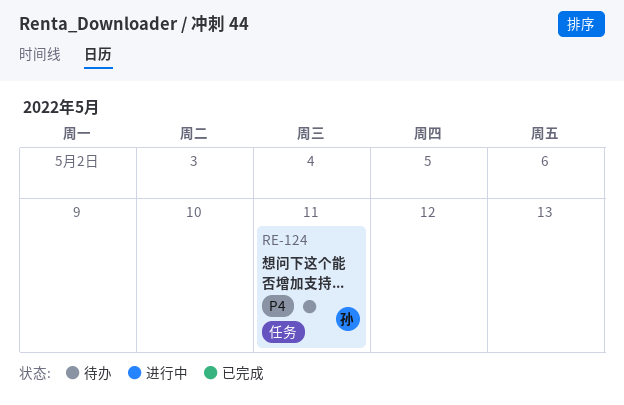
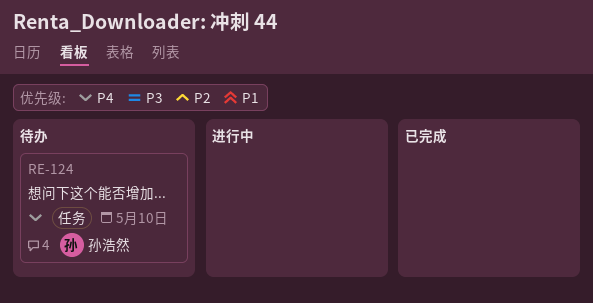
RE-124, due: May 11 -> May 10

